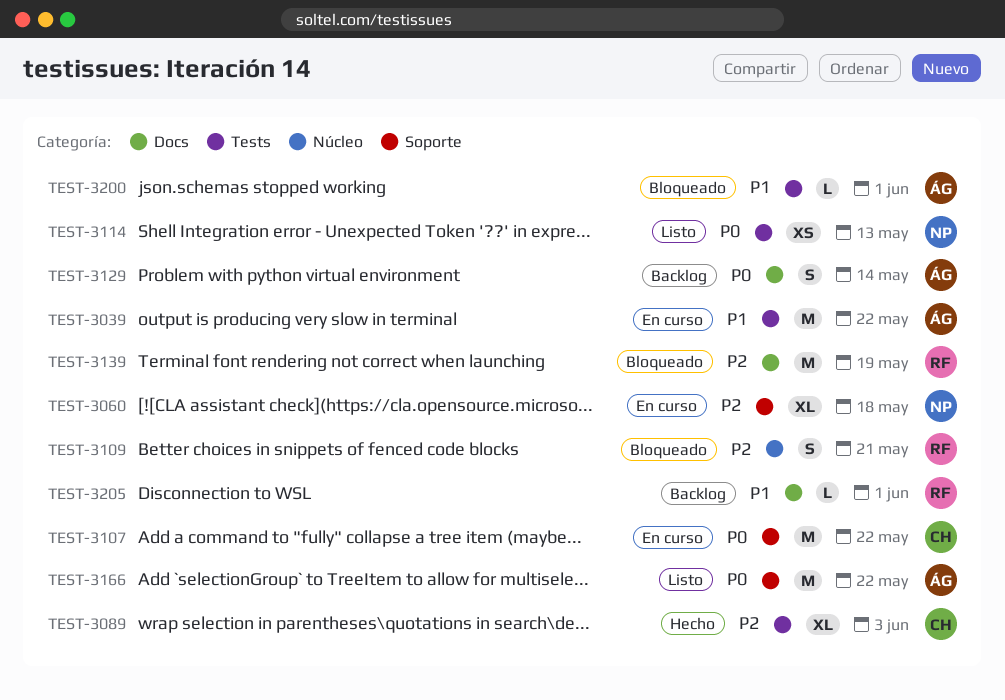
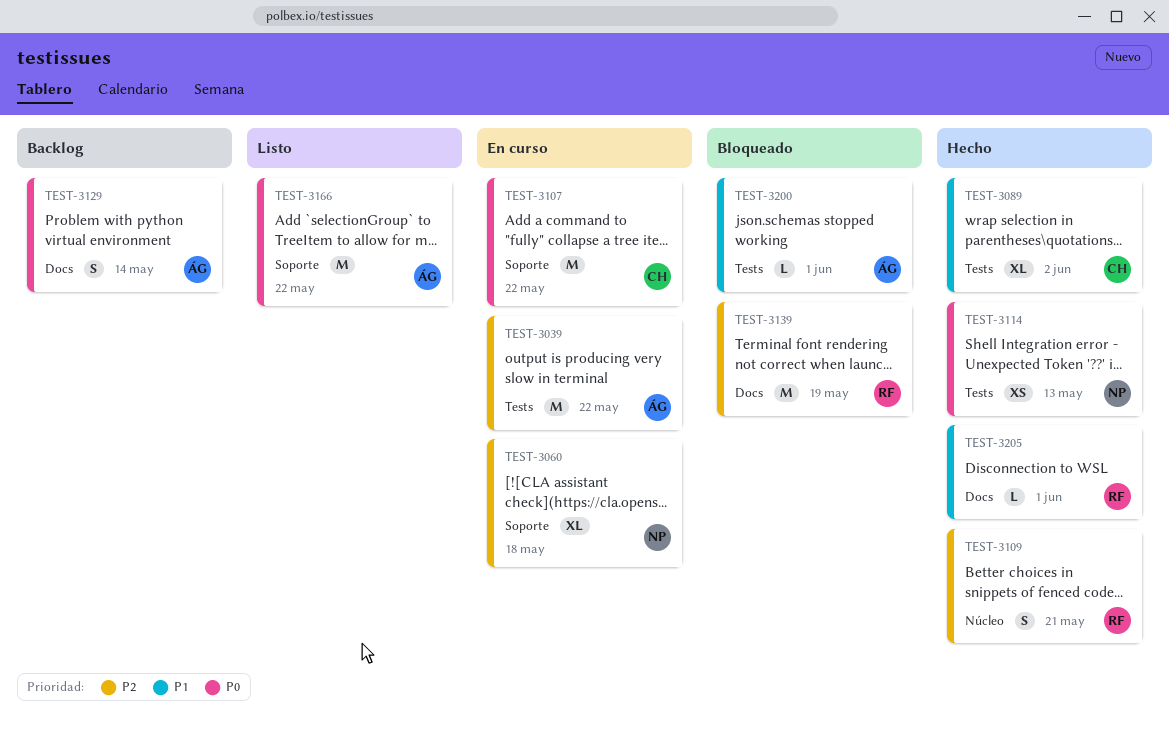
TEST-3039, priority: P1 -> P2
TEST-3089, priority: P2 -> P1
TEST-3089, due: Jun 3 -> Jun 2
TEST-3109, status: Bloqueado -> Hecho
TEST-3114, status: Listo -> Hecho
TEST-3205, status: Backlog -> Hecho

